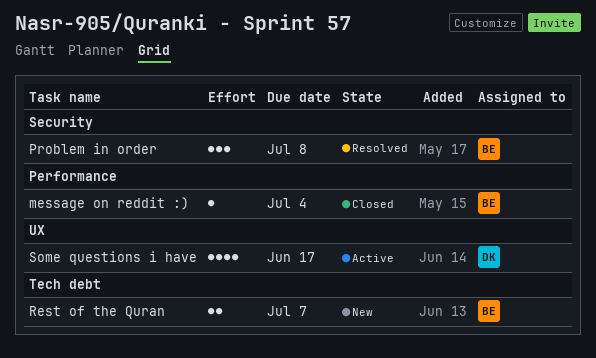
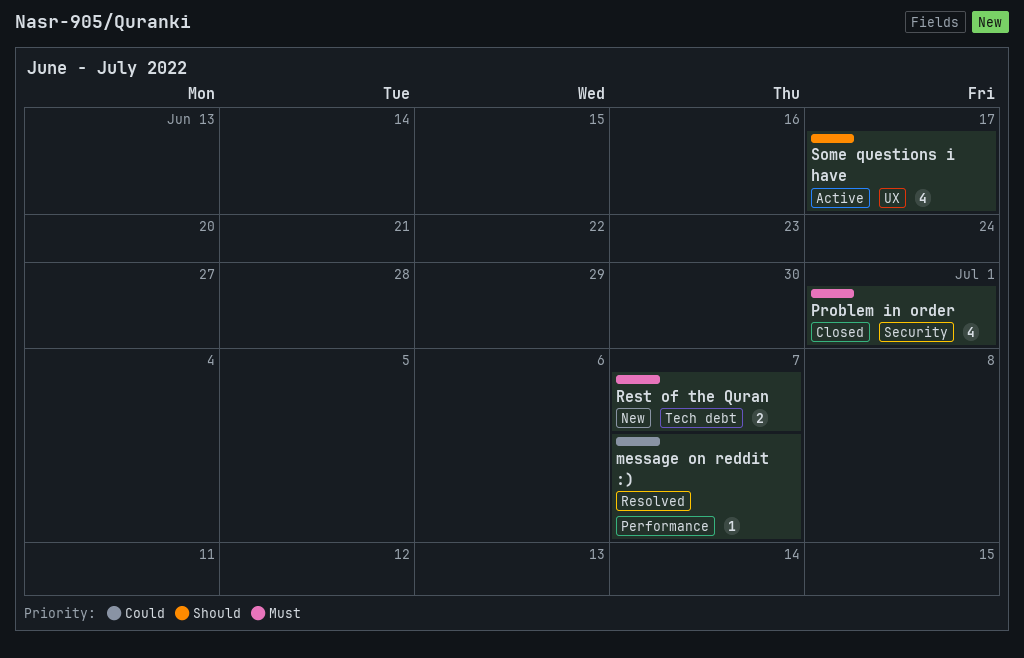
message on reddit :), status: Closed -> Resolved
message on reddit :), due: Jul 4 -> Jul 7
Problem in order, status: Resolved -> Closed
Problem in order, estimate: 3 -> 4
Problem in order, due: Jul 8 -> Jul 1

